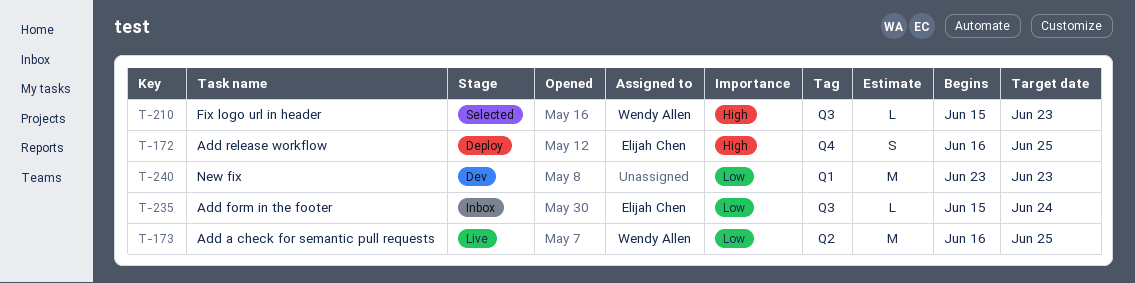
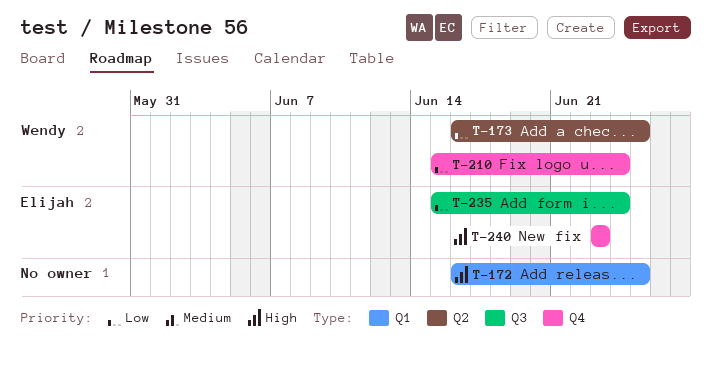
T-172, owner: Elijah Chen -> none
T-172, label: Q4 -> Q1
T-210, priority: High -> Low
T-210, label: Q3 -> Q4
T-210, due: Jun 23 -> Jun 24
T-240, owner: none -> Elijah Chen
T-240, priority: Low -> High
T-240, label: Q1 -> Q4

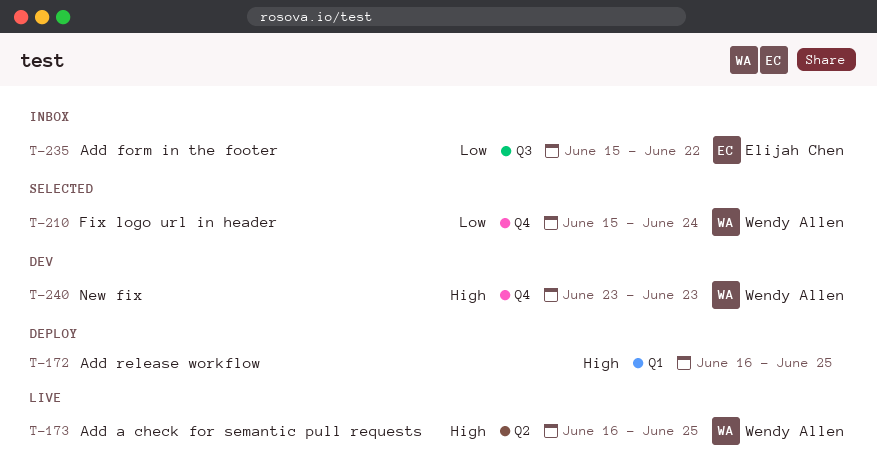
T-173, priority: Low -> High
T-235, due: Jun 24 -> Jun 22
T-240, owner: Elijah Chen -> Wendy Allen

